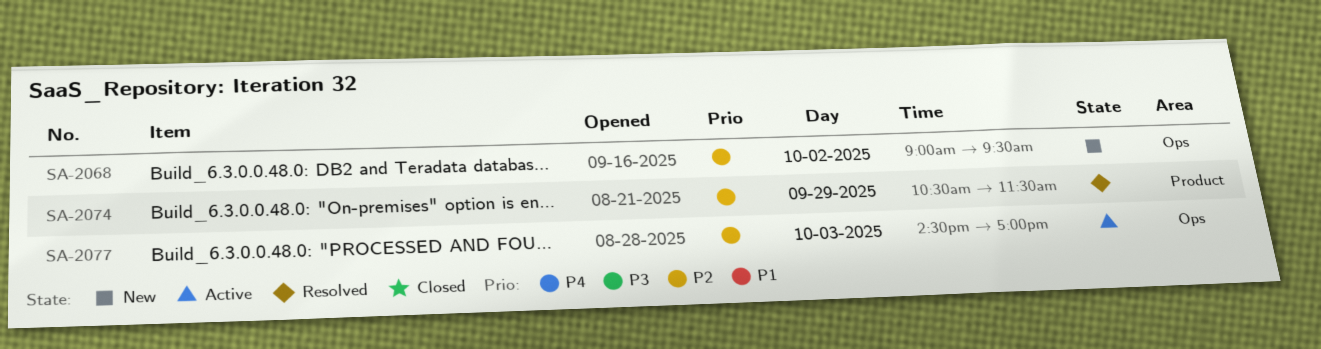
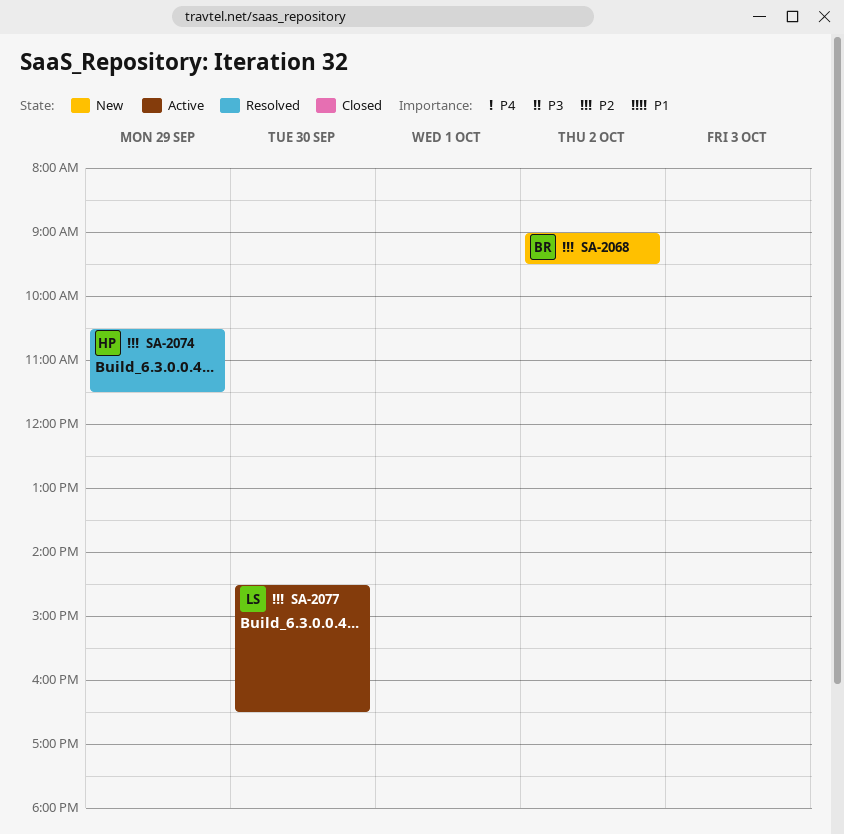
SA-2077, day: Oct 3 -> Sep 30
SA-2077, ends: 17:00 -> 16:30

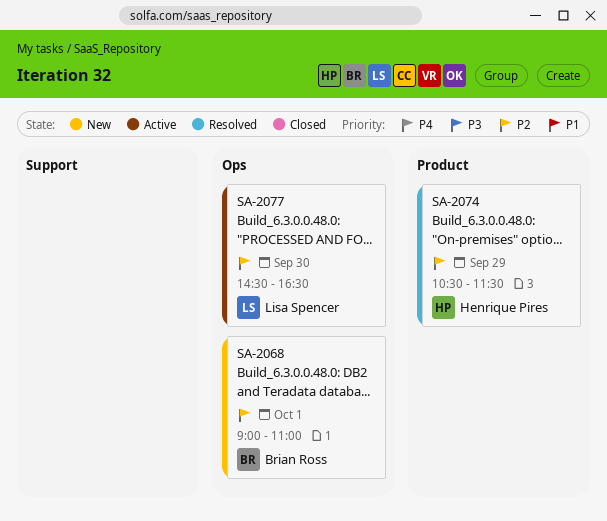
SA-2068, day: Oct 2 -> Oct 1
SA-2068, ends: 09:30 -> 11:00

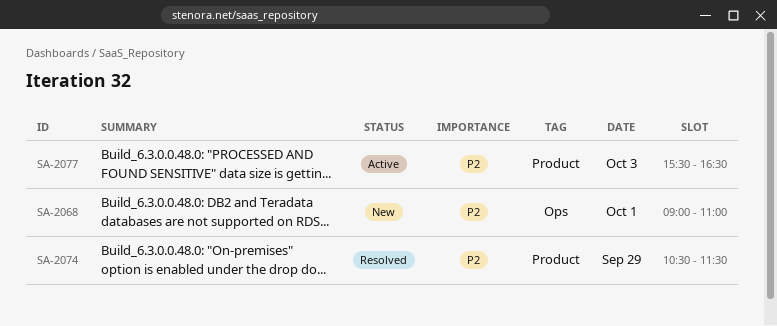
SA-2077, label: Ops -> Product
SA-2077, day: Sep 30 -> Oct 3
SA-2077, begins: 14:30 -> 15:30

